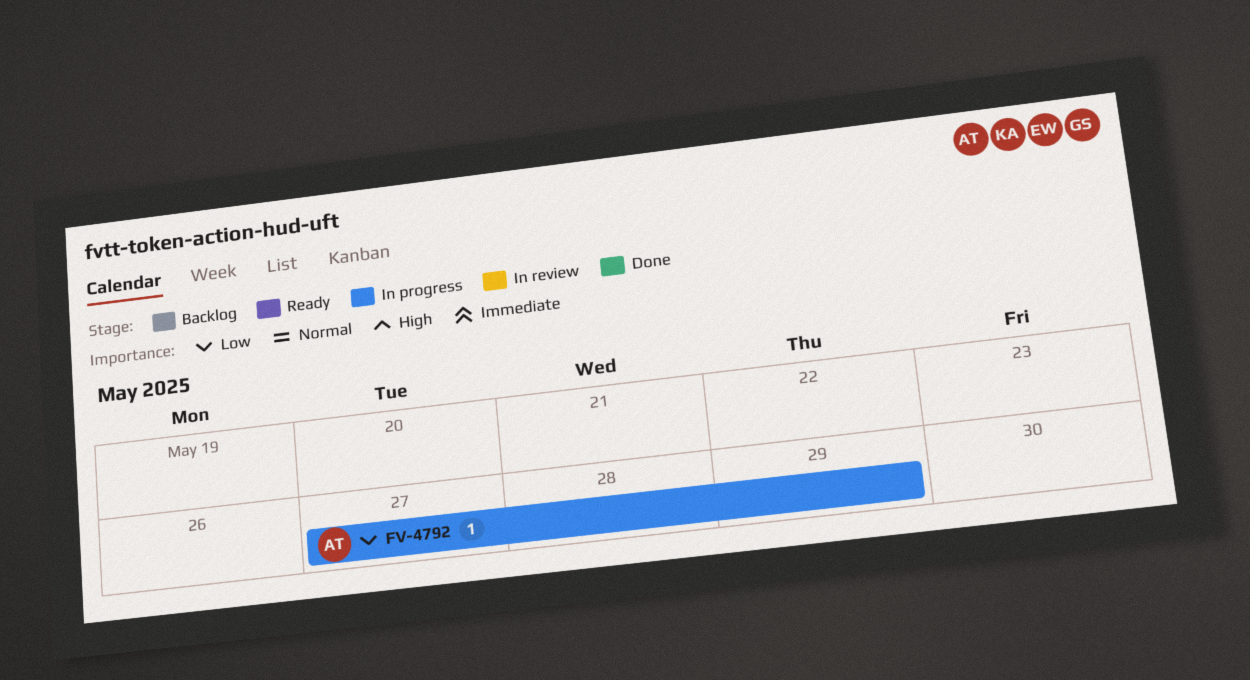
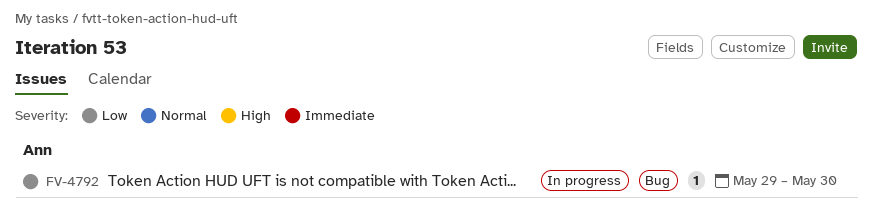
FV-4792, start: May 27 -> May 29
FV-4792, due: May 29 -> May 30

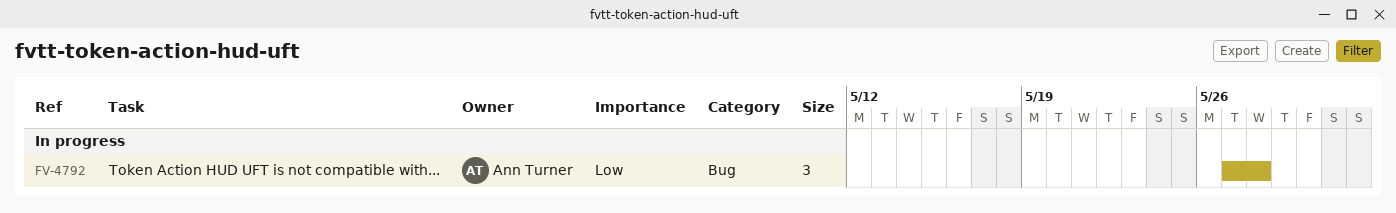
FV-4792, estimate: 1 -> 3
FV-4792, start: May 29 -> May 27
FV-4792, due: May 30 -> May 28

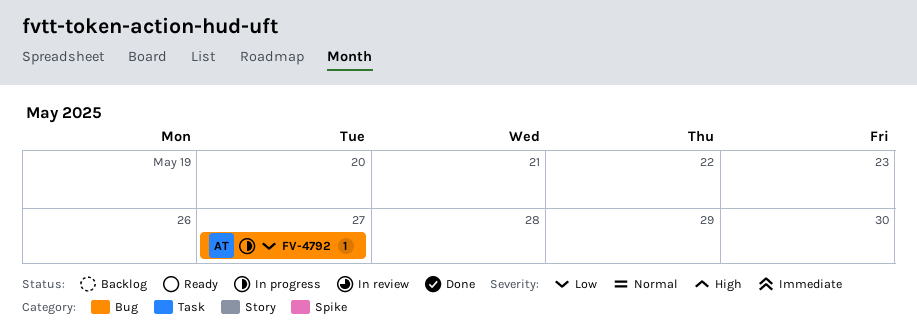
FV-4792, estimate: 3 -> 1
FV-4792, due: May 28 -> May 27

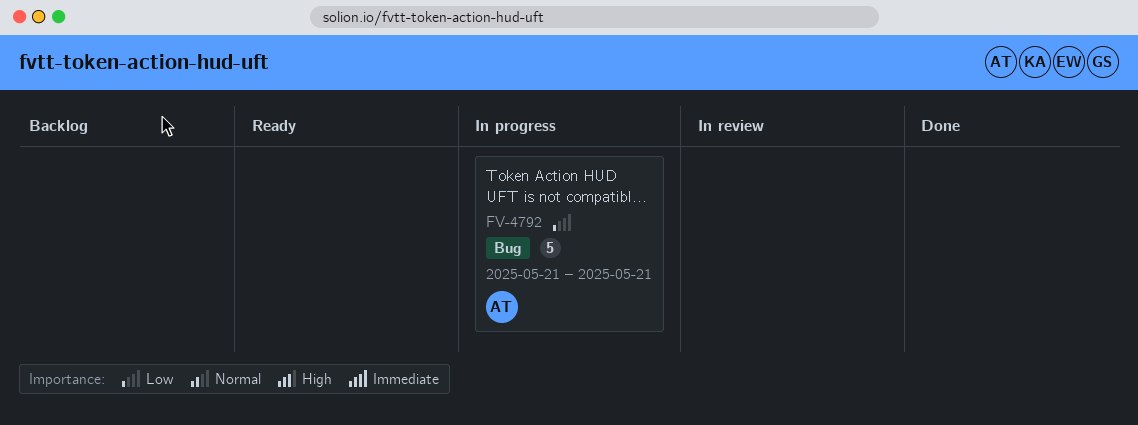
FV-4792, estimate: 1 -> 5
FV-4792, start: May 27 -> May 21
FV-4792, due: May 27 -> May 21

